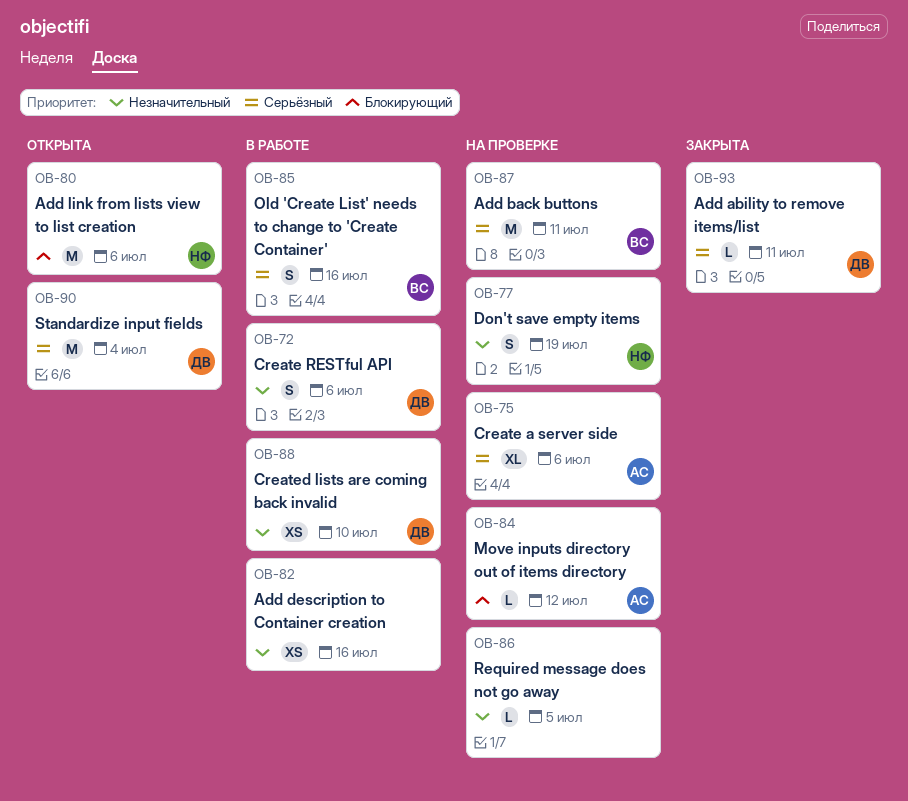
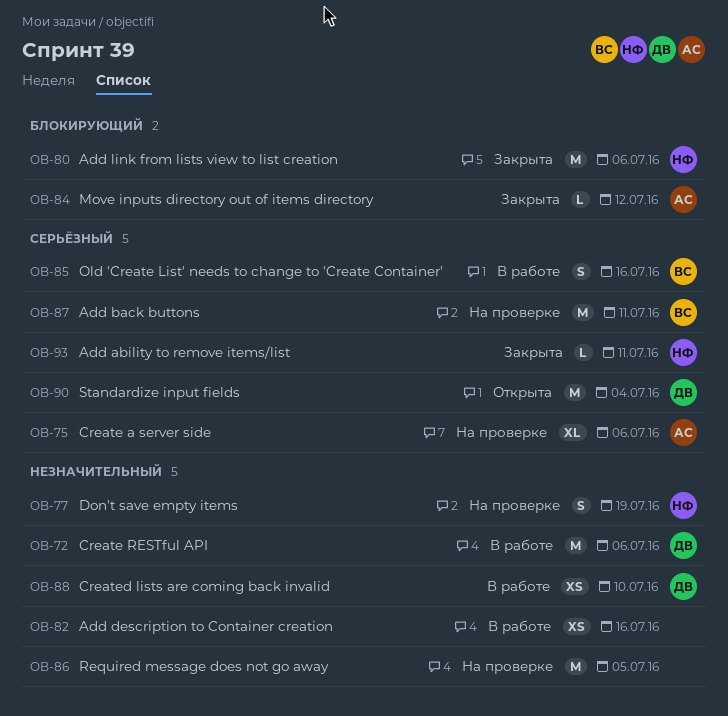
OB-72, estimate: S -> M
OB-80, status: Открыта -> Закрыта
OB-84, status: На проверке -> Закрыта
OB-86, estimate: L -> M
OB-93, owner: ДВ -> НФ

